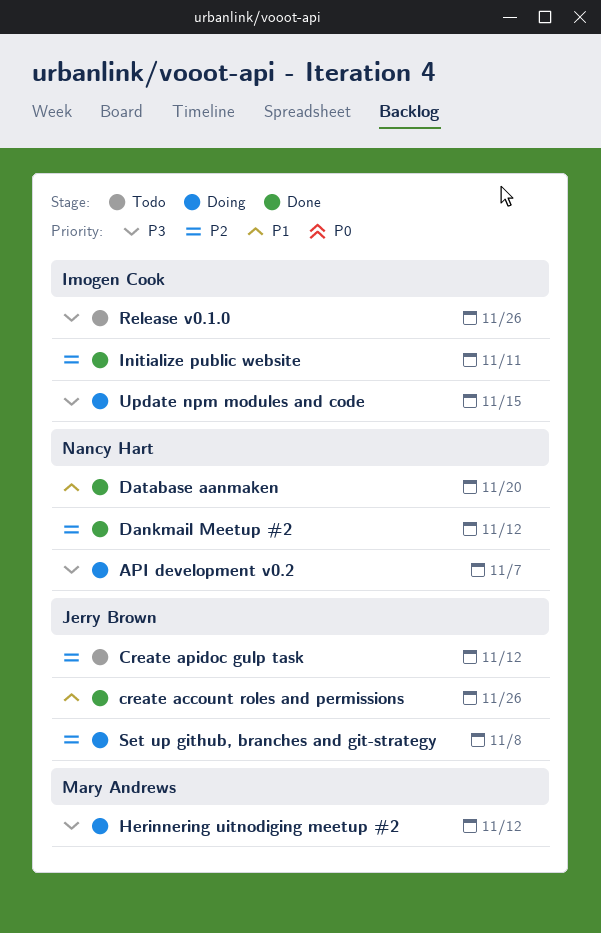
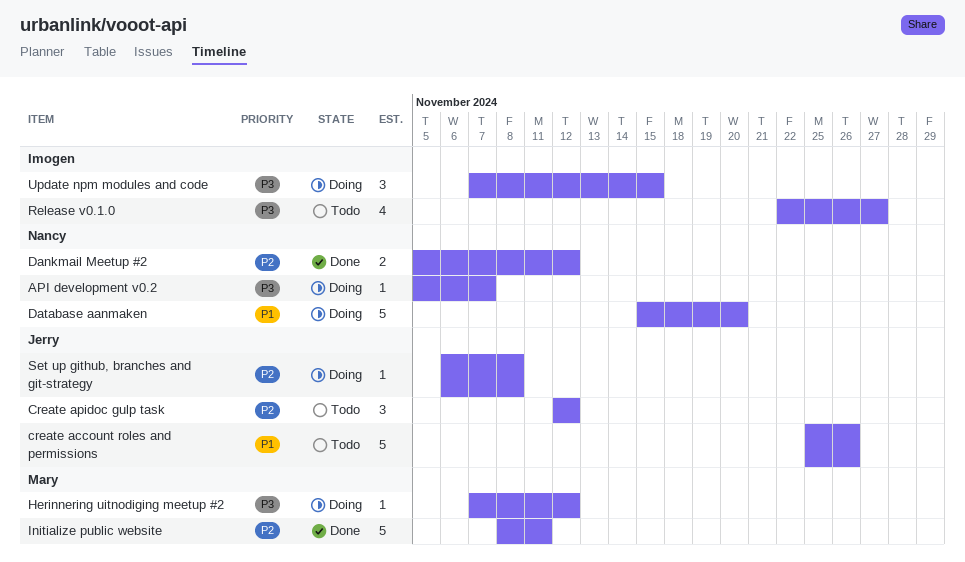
create account roles and permissions, status: Done -> Todo
Database aanmaken, status: Done -> Doing
Initialize public website, owner: Imogen Cook -> Mary Andrews
Release v0.1.0, due: Nov 26 -> Nov 27

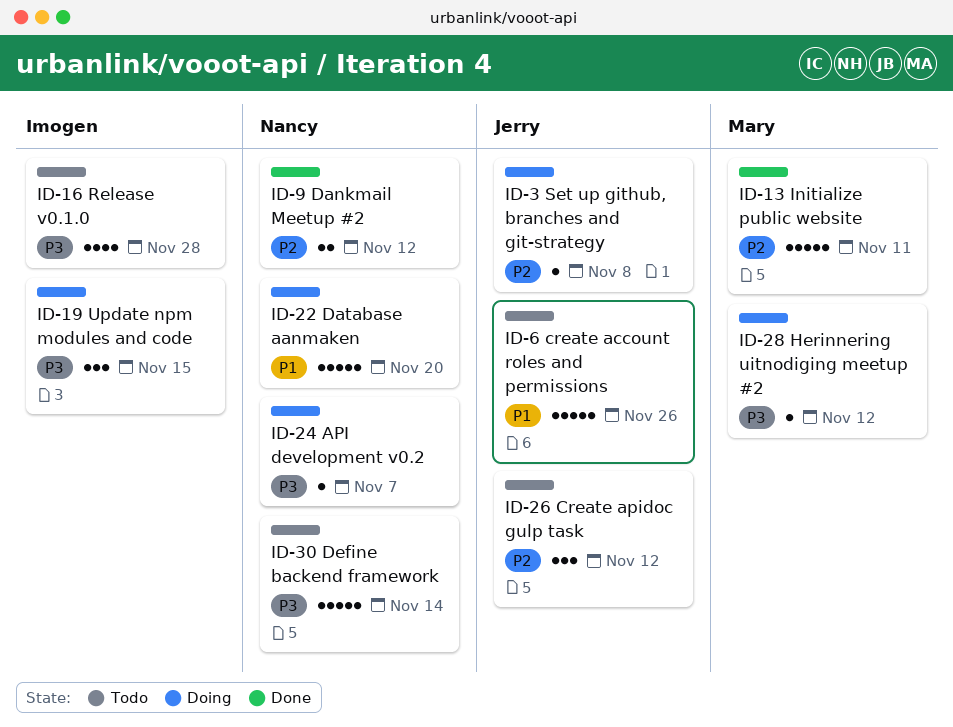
Define backend framework: none -> present
Release v0.1.0, due: Nov 27 -> Nov 28

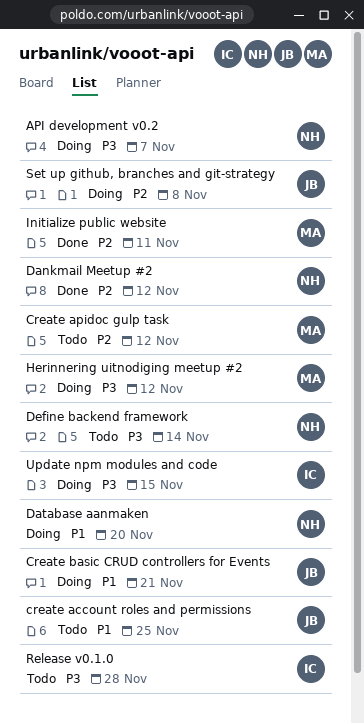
create account roles and permissions, due: Nov 26 -> Nov 25
Create apidoc gulp task, owner: Jerry -> Mary
Create basic CRUD controllers for Events: none -> present

